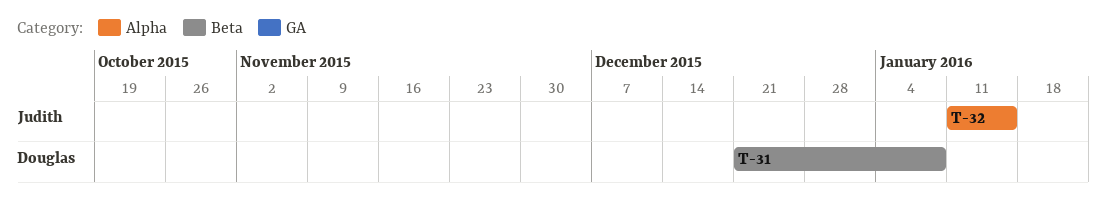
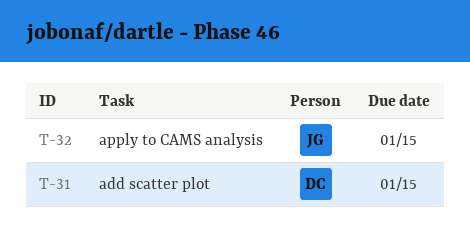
T-31, due: Jan 8 -> Jan 15

